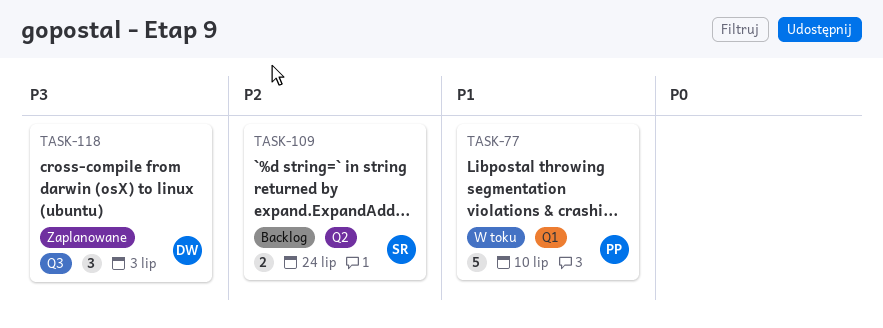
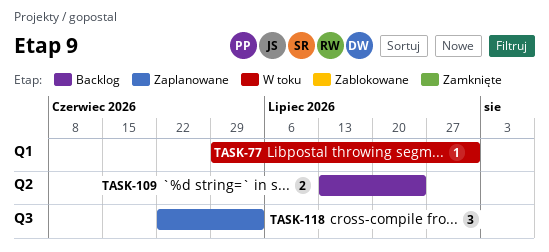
TASK-77, estimate: 5 -> 1
TASK-77, due: Jul 10 -> Jul 31

